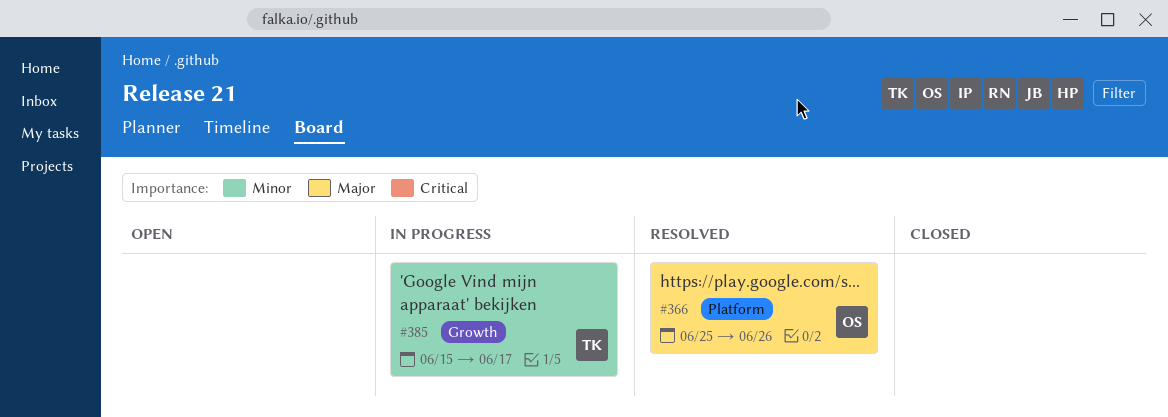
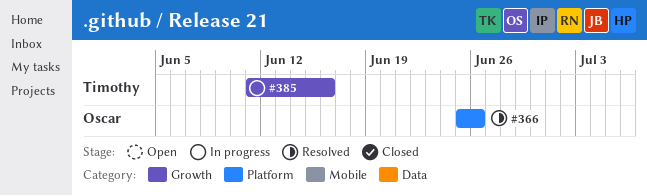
#385, start: Jun 15 -> Jun 11
#385, due: Jun 17 -> Jun 16

